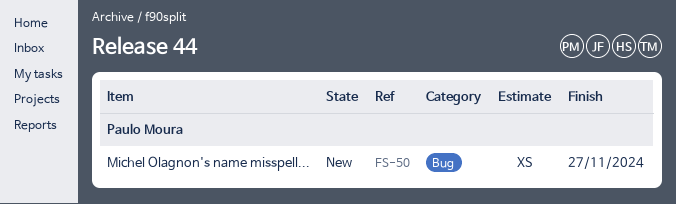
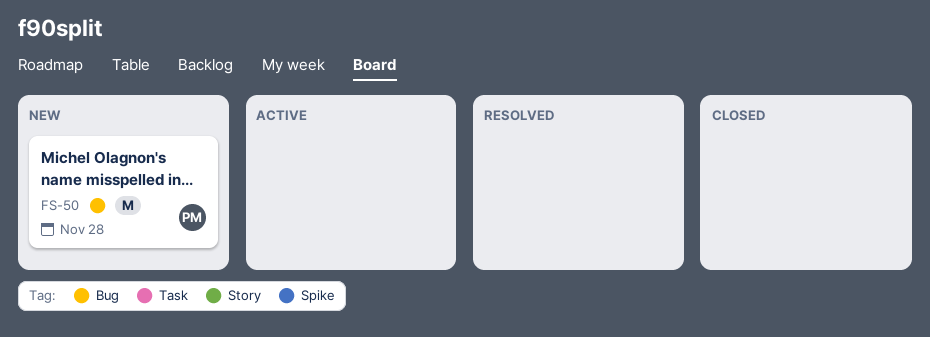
FS-50, estimate: XS -> M
FS-50, due: Nov 27 -> Nov 28

